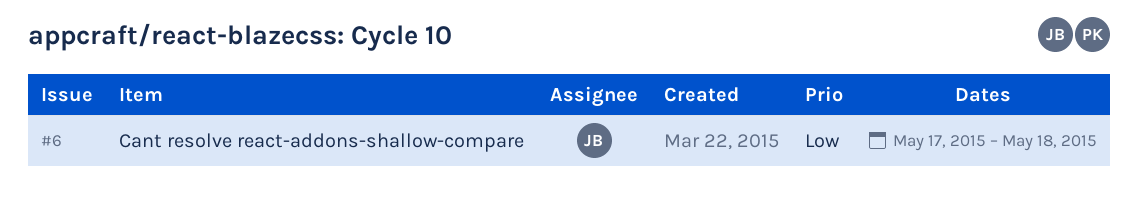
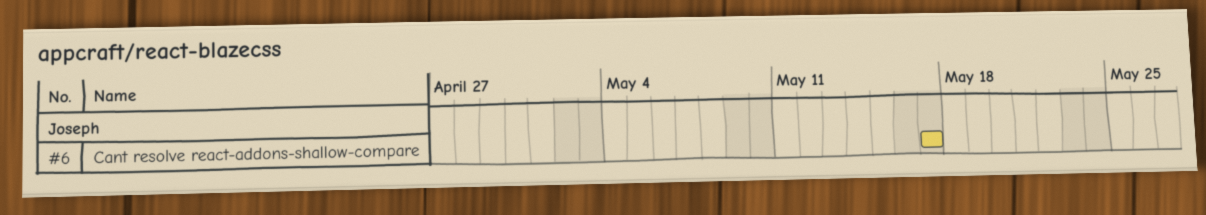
#6, due: May 18 -> May 17

